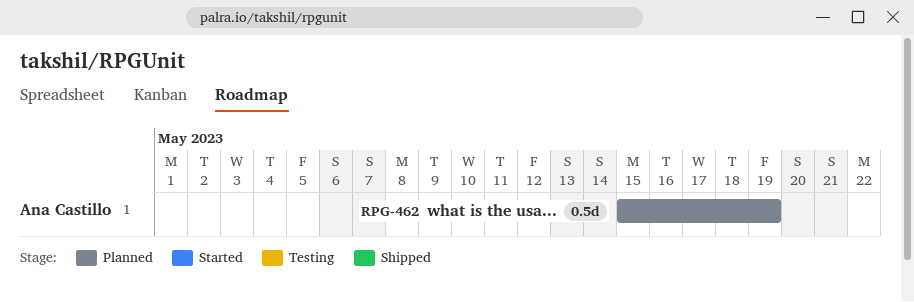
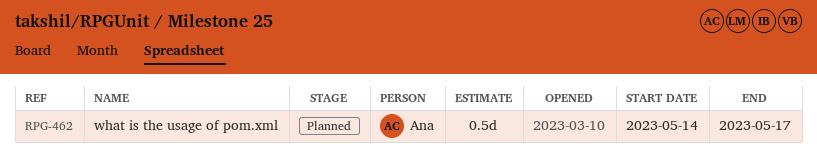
RPG-462, start: May 15 -> May 14
RPG-462, due: May 19 -> May 17

